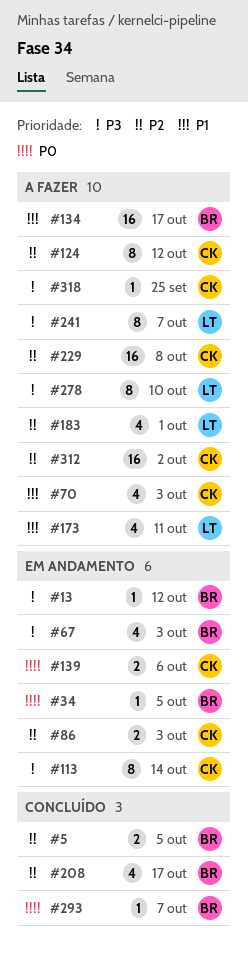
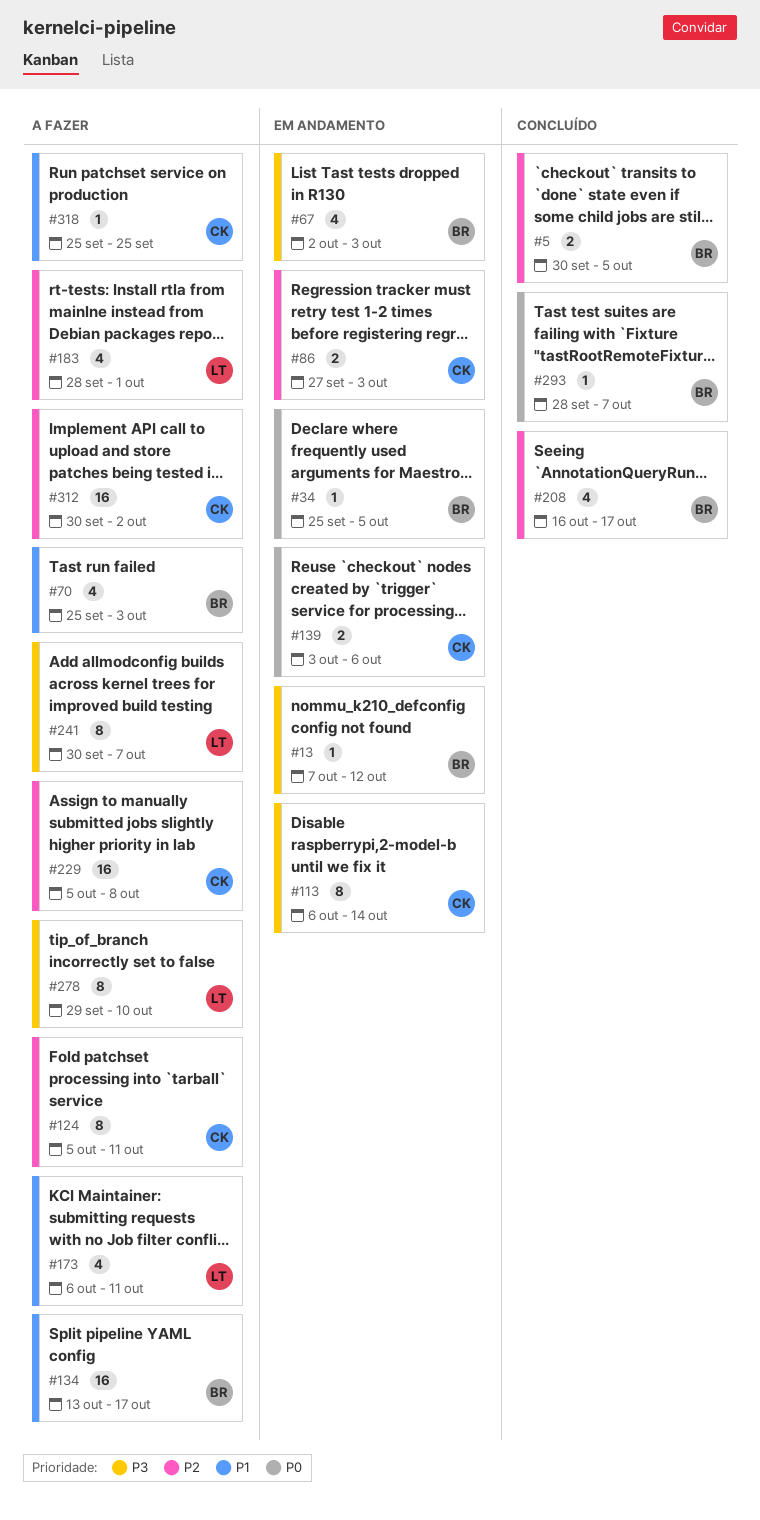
#70, owner: CK -> BR
#124, due: Oct 12 -> Oct 11
#318, priority: P3 -> P1

